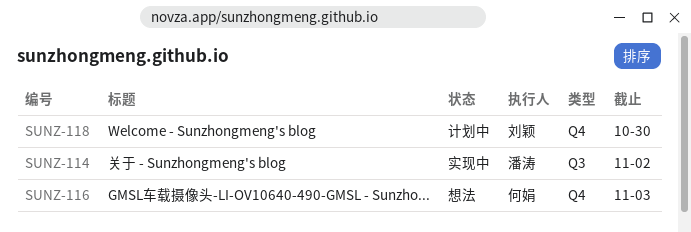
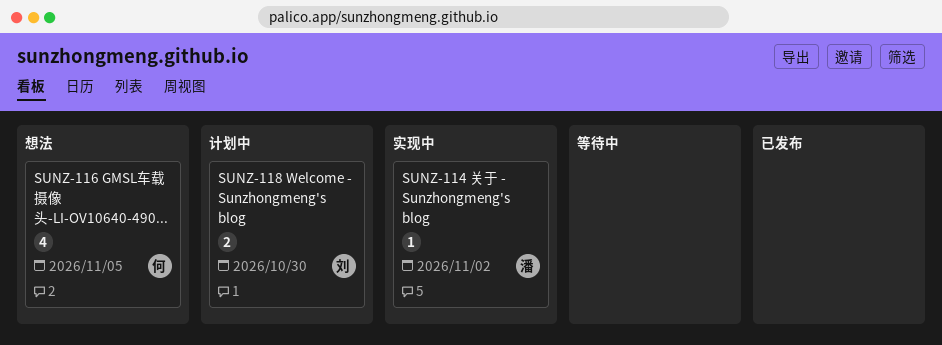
SUNZ-116, due: Nov 3 -> Nov 5

